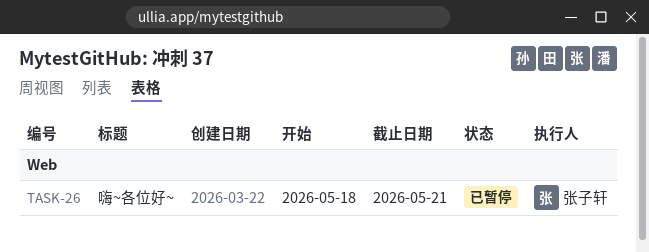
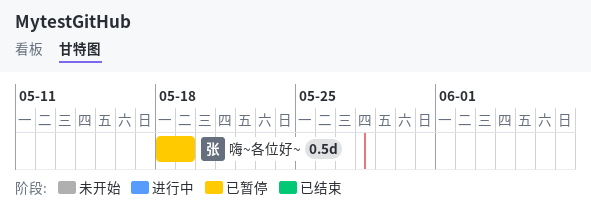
嗨~各位好~, due: May 21 -> May 19

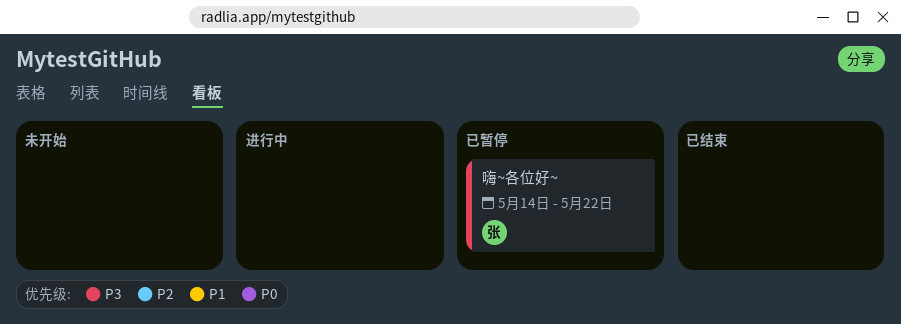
嗨~各位好~, start: May 18 -> May 14
嗨~各位好~, due: May 19 -> May 22

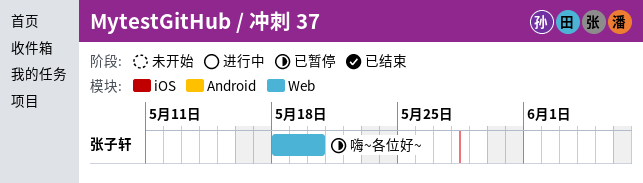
嗨~各位好~, start: May 14 -> May 18
嗨~各位好~, due: May 22 -> May 20

